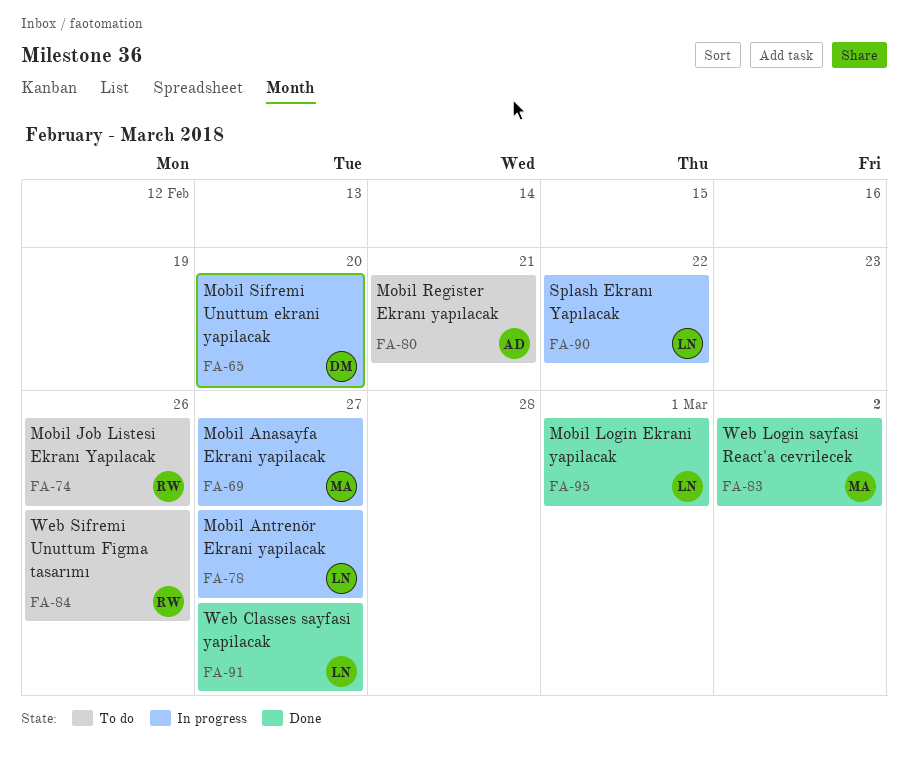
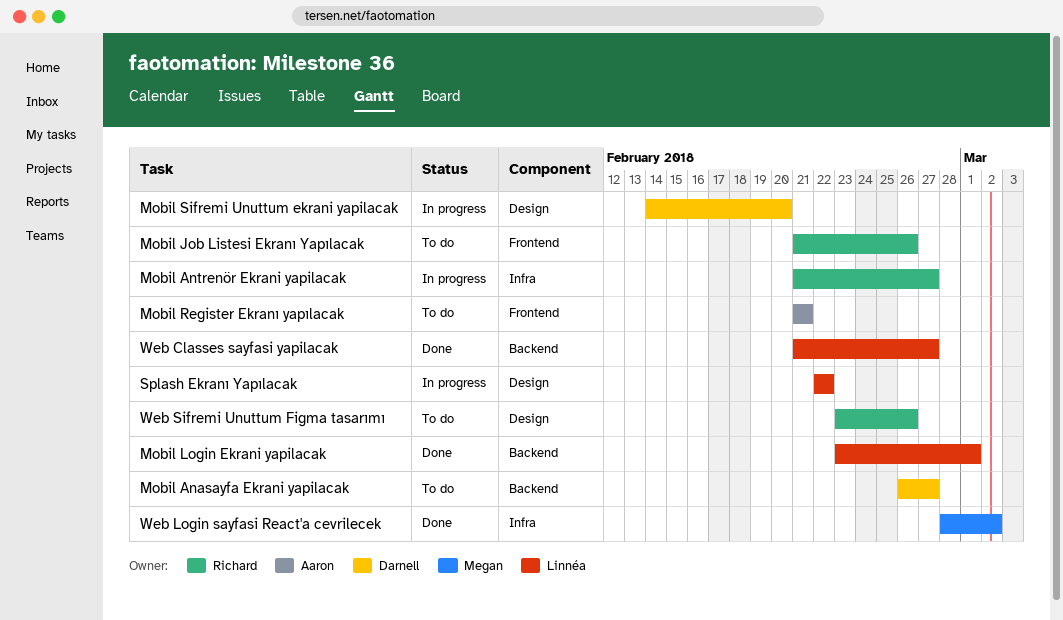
Mobil Anasayfa Ekrani yapilacak, status: In progress -> To do
Mobil Anasayfa Ekrani yapilacak, owner: Megan -> Darnell
Mobil Antrenör Ekrani yapilacak, owner: Linnéa -> Richard

